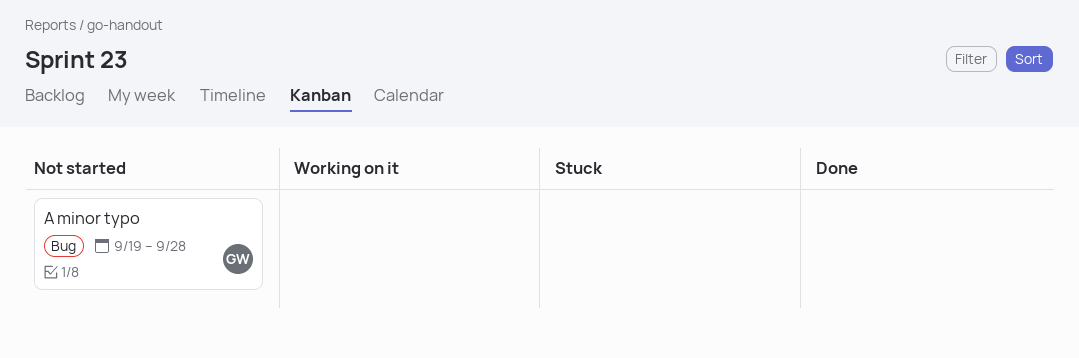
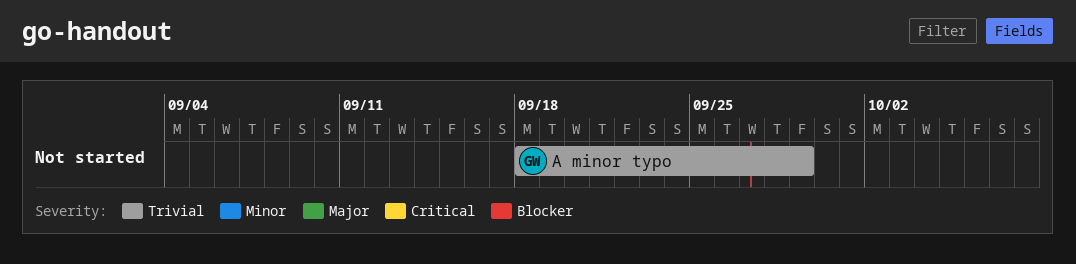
A minor typo, start: Sep 19 -> Sep 18
A minor typo, due: Sep 28 -> Sep 29

